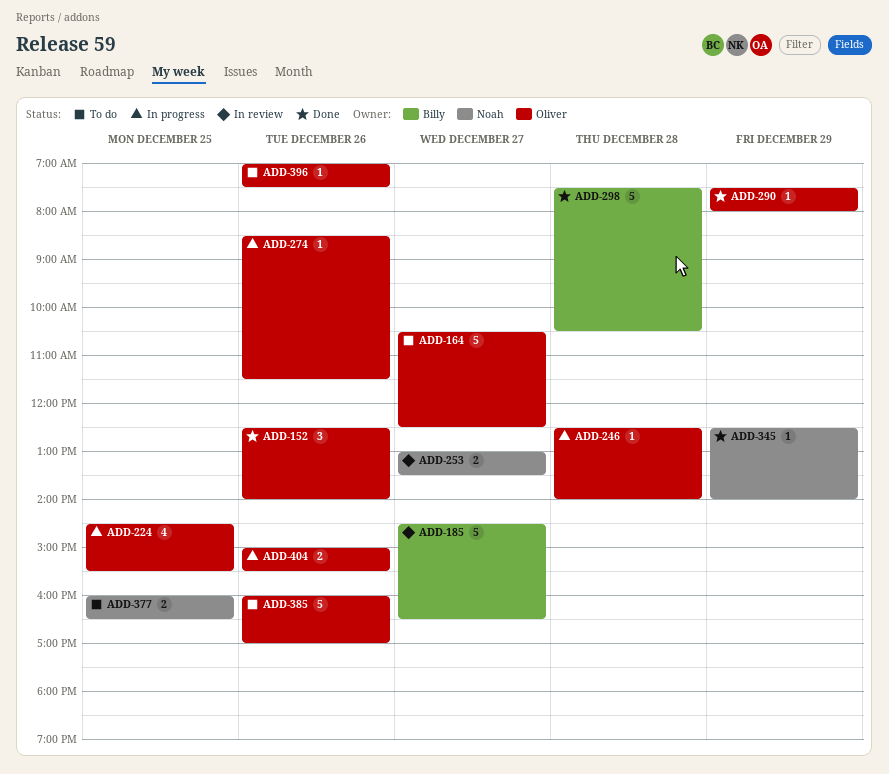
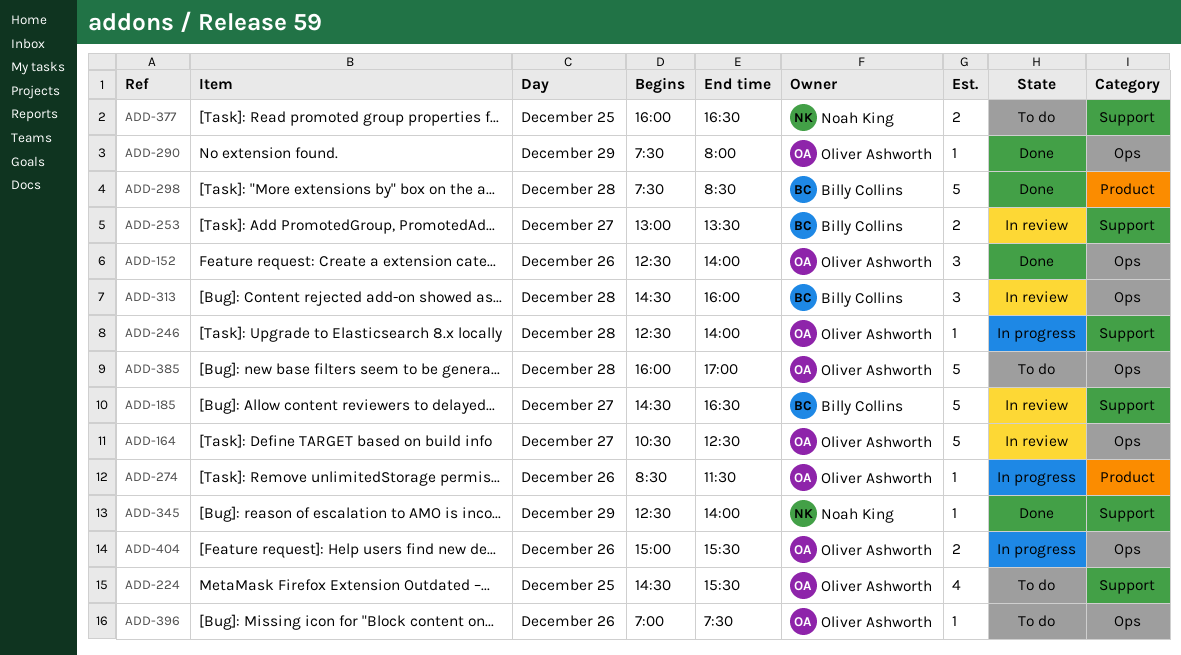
ADD-164, status: To do -> In review
ADD-224, status: In progress -> To do
ADD-253, owner: Noah King -> Billy Collins
ADD-298, ends: 10:30 -> 08:30
ADD-313: none -> present
ADD-385, day: Dec 26 -> Dec 28

